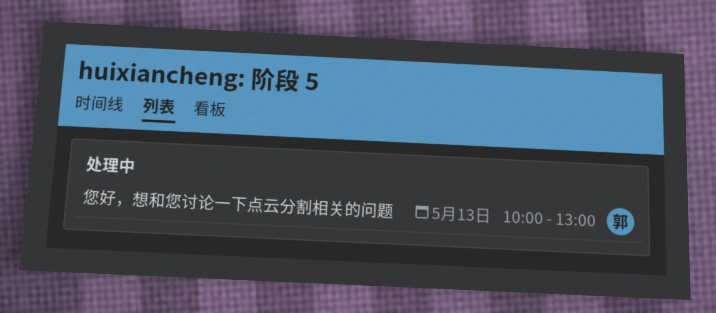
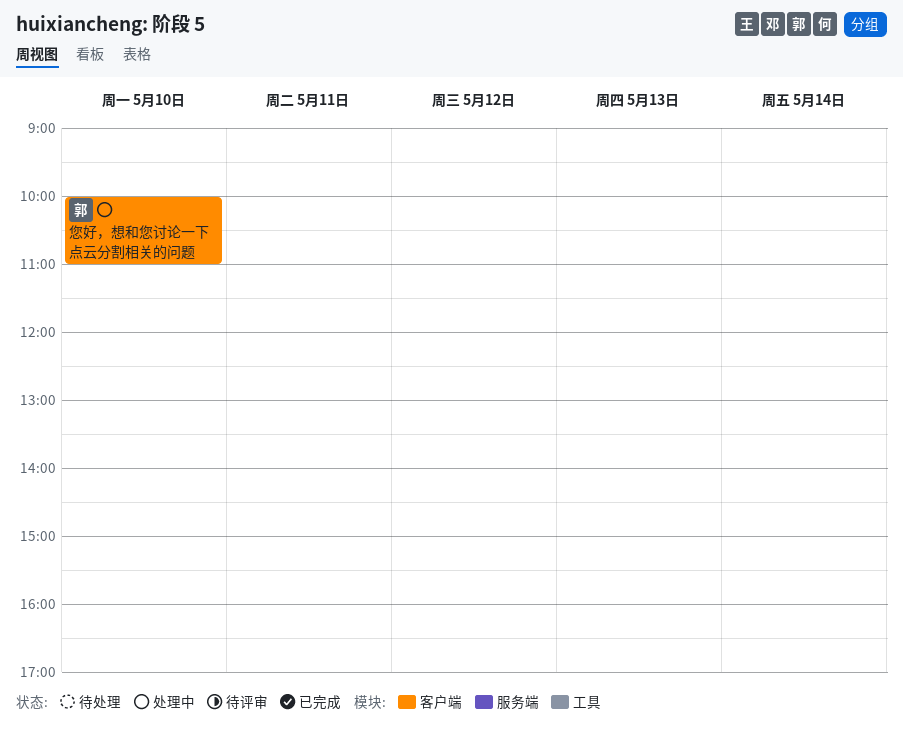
您好，想和您讨论一下点云分割相关的问题, day: May 13 -> May 10
您好，想和您讨论一下点云分割相关的问题, ends: 13:00 -> 11:00

